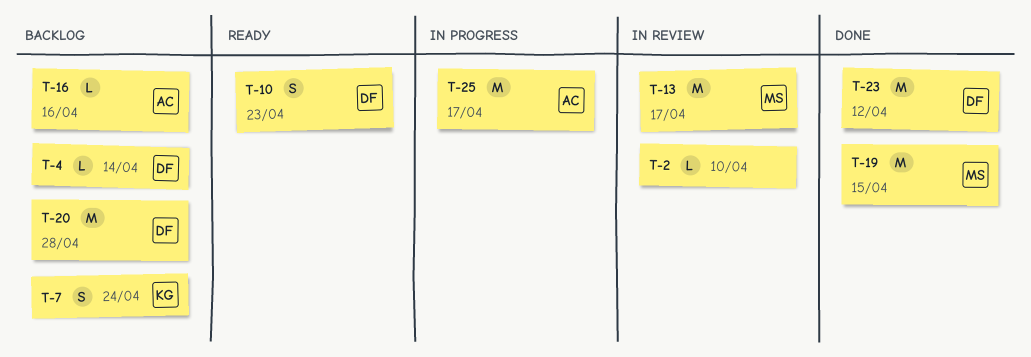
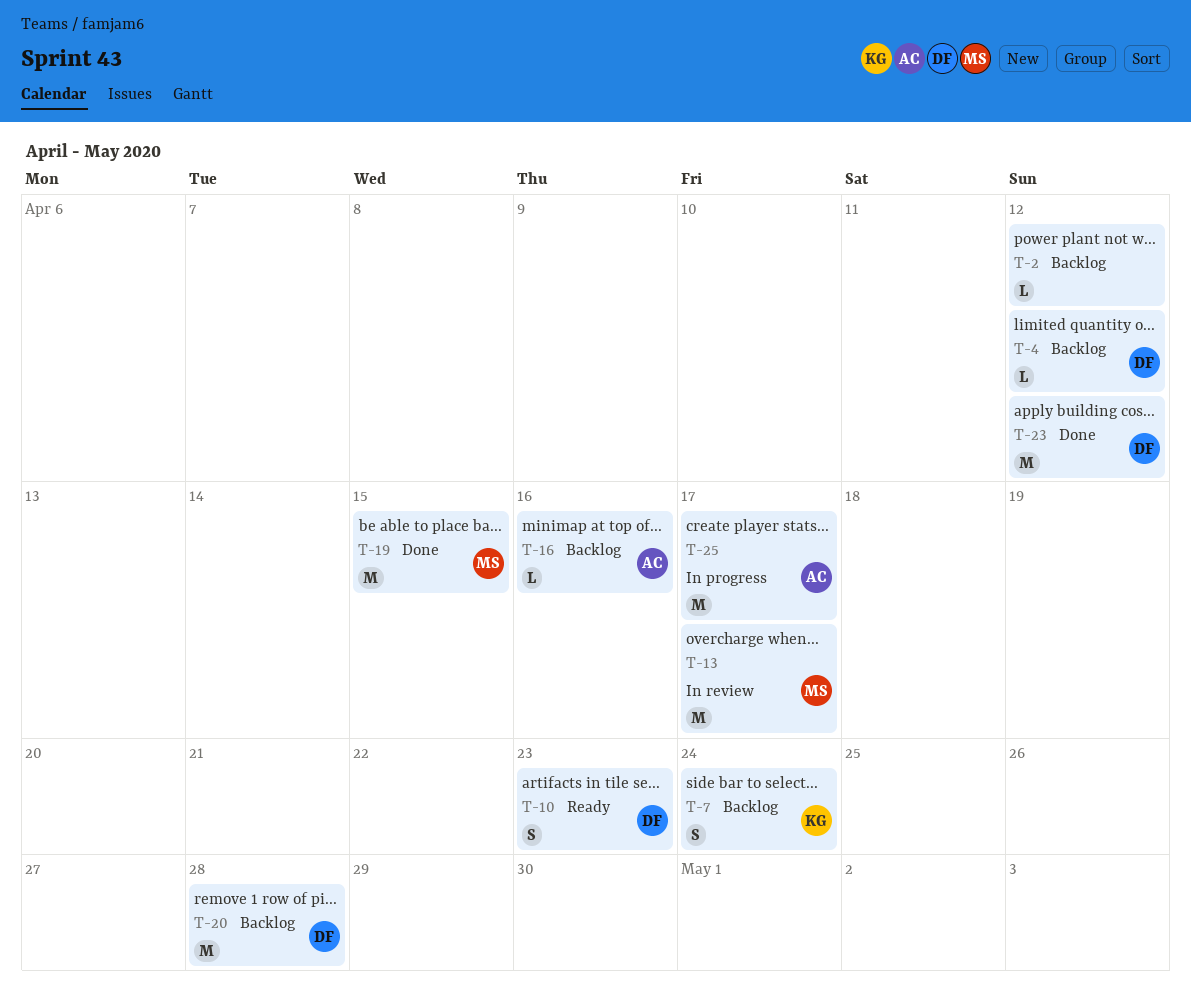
T-2, status: In review -> Backlog
T-2, due: Apr 10 -> Apr 12
T-4, due: Apr 14 -> Apr 12

